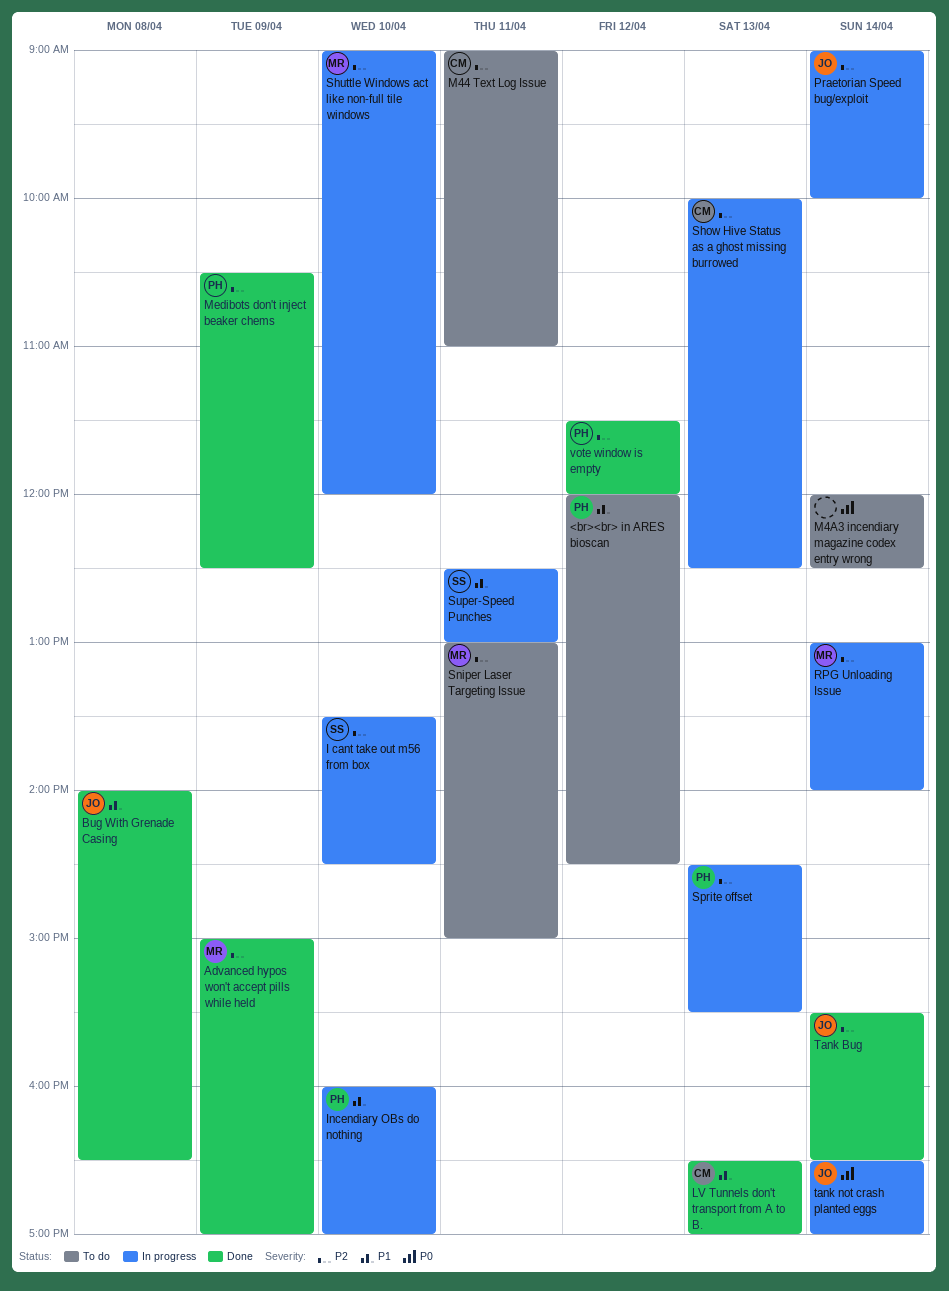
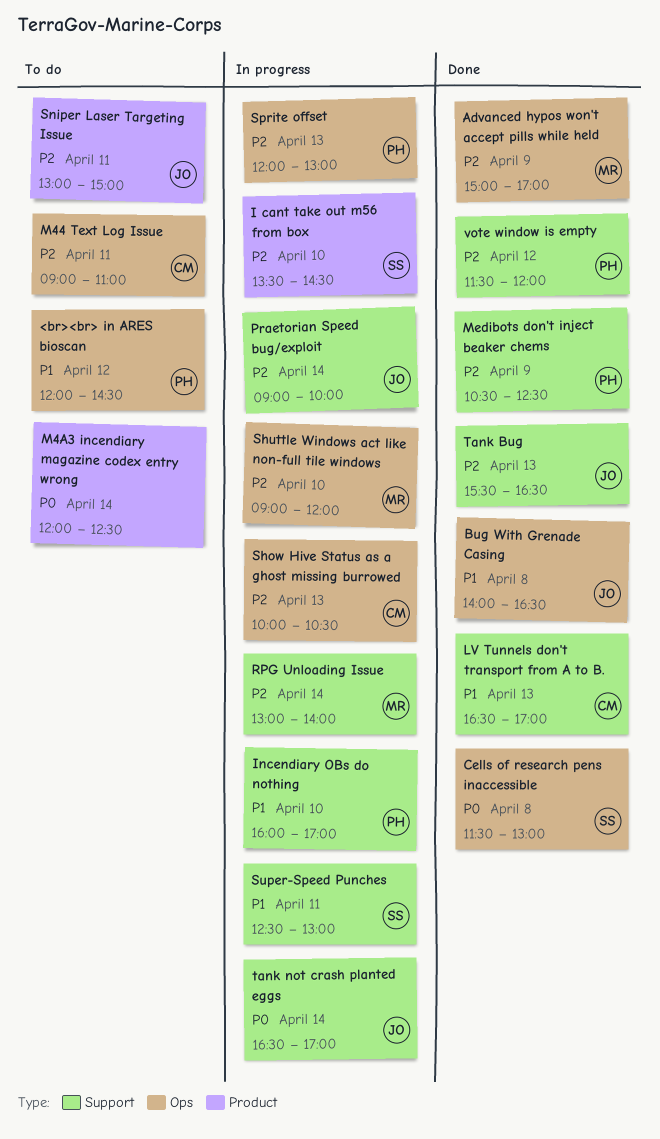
Cells of research pens inaccessible: none -> present
Show Hive Status as a ghost missing burrowed, ends: 12:30 -> 10:30
Sniper Laser Targeting Issue, owner: MR -> JO
Sprite offset, begins: 14:30 -> 12:00
Sprite offset, ends: 15:30 -> 13:00
Tank Bug, day: Apr 14 -> Apr 13

